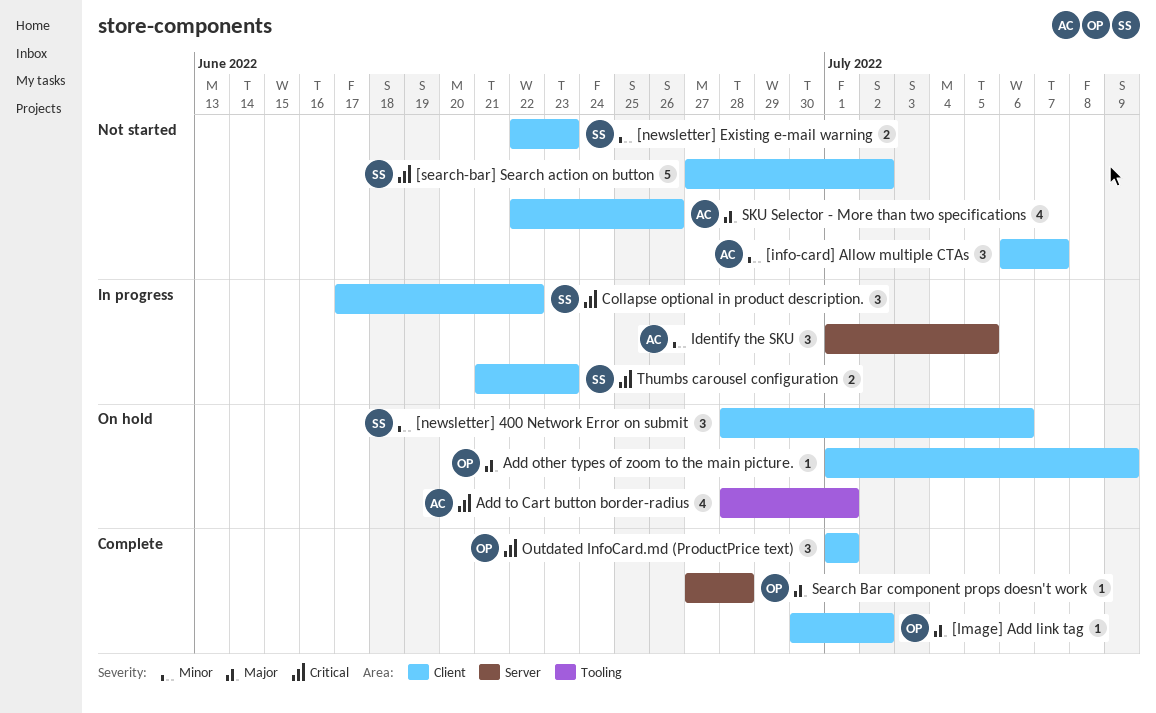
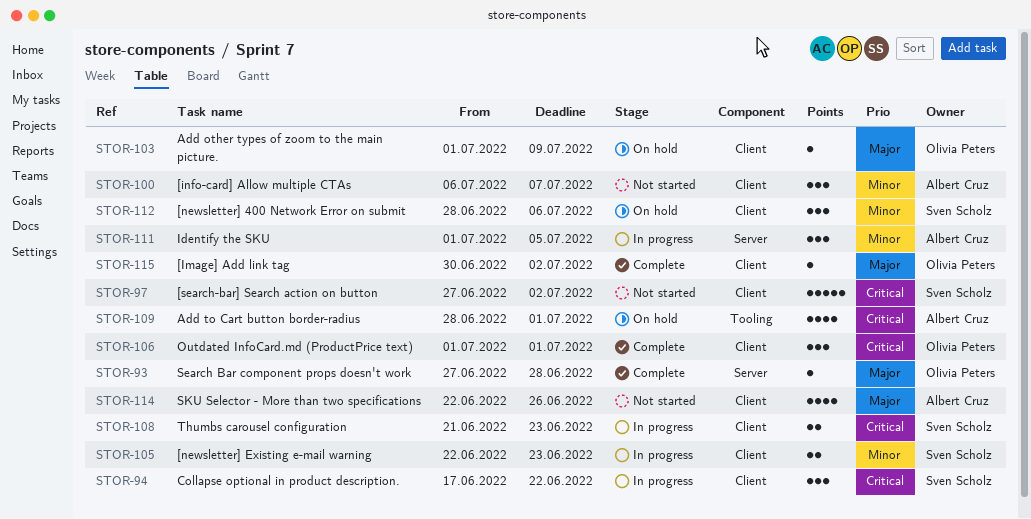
[newsletter] Existing e-mail warning, status: Not started -> In progress

